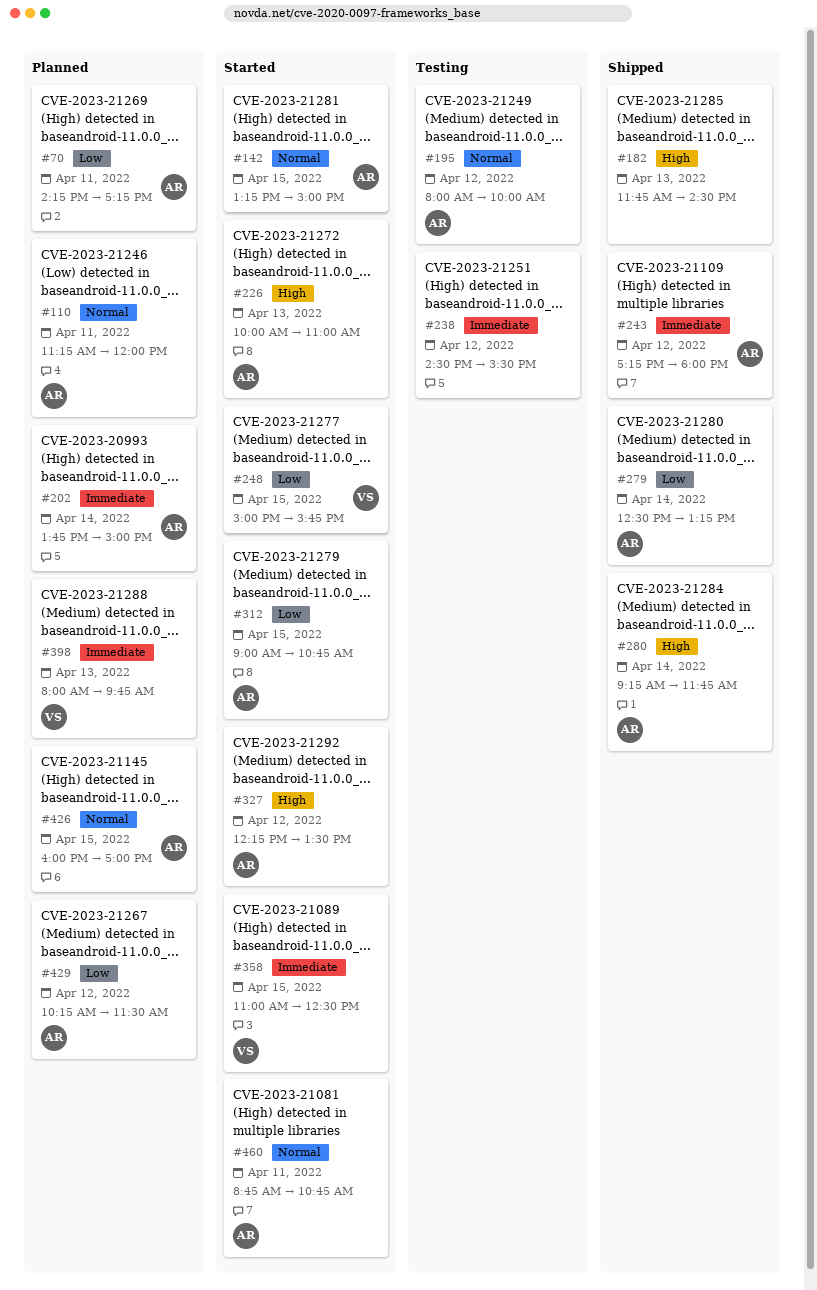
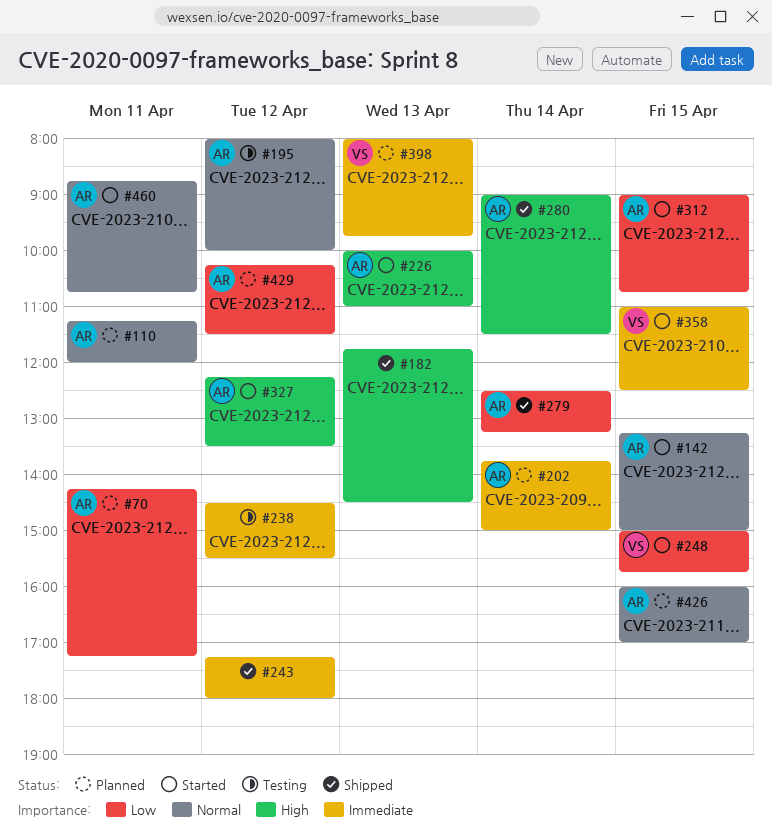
#243, owner: AR -> none
#280, begins: 09:15 -> 09:00
#280, ends: 11:45 -> 11:30

